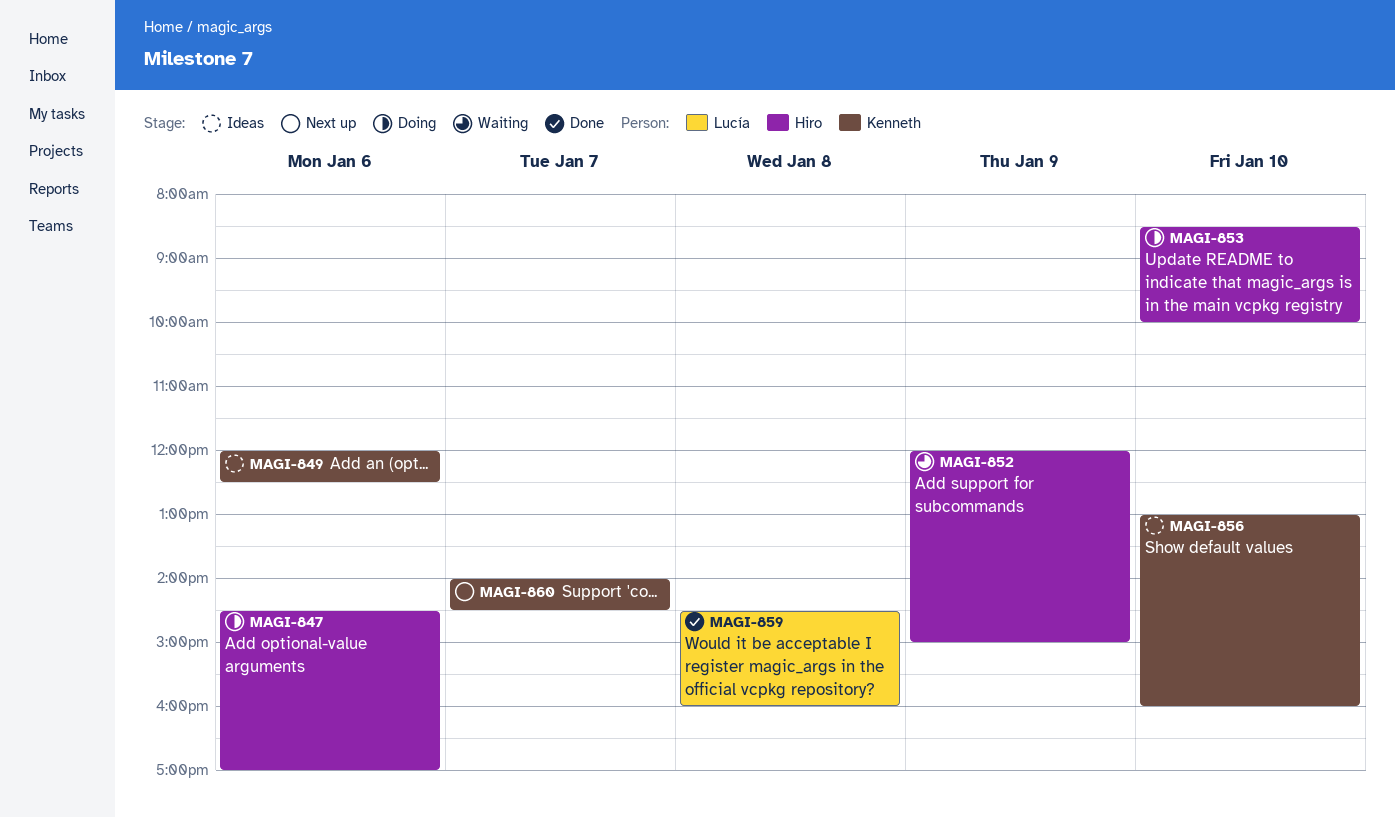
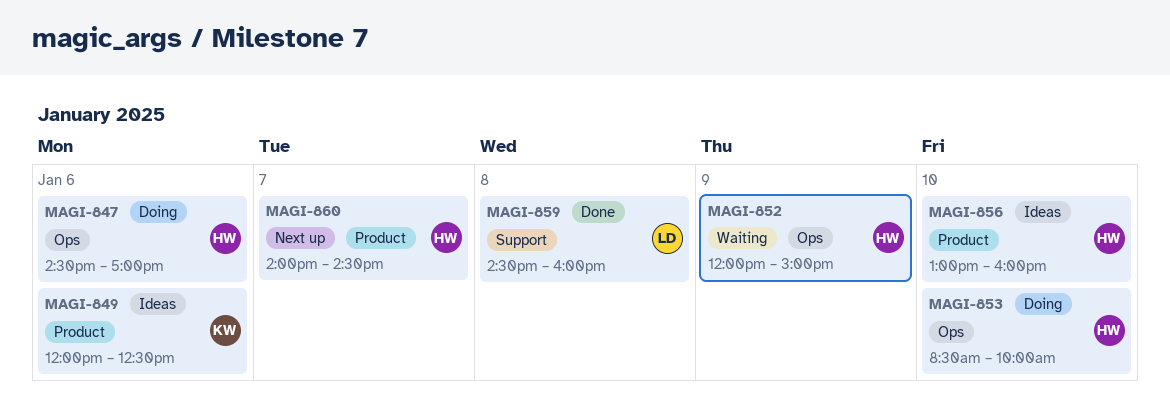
MAGI-856, owner: Kenneth -> Hiro
MAGI-860, owner: Kenneth -> Hiro

